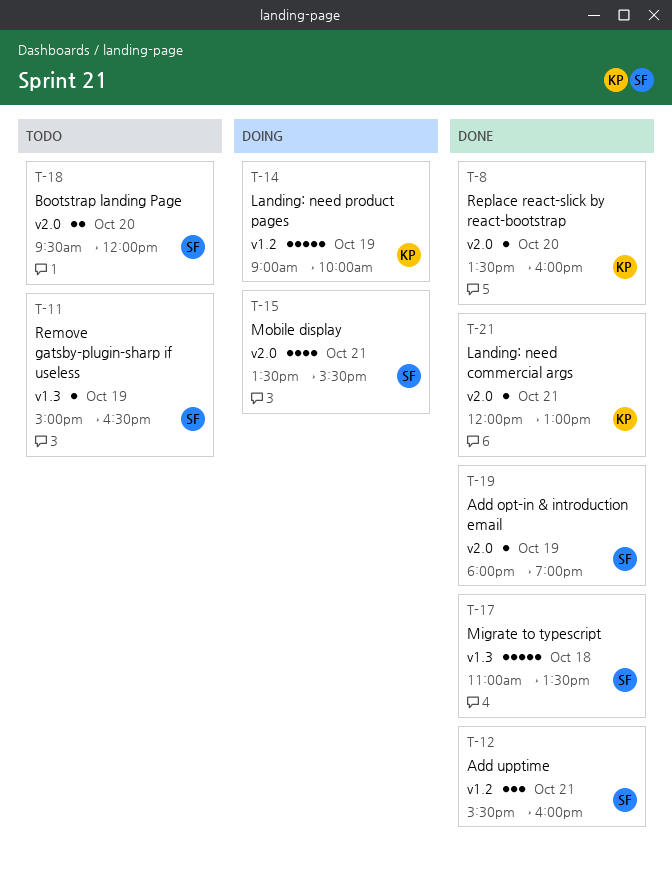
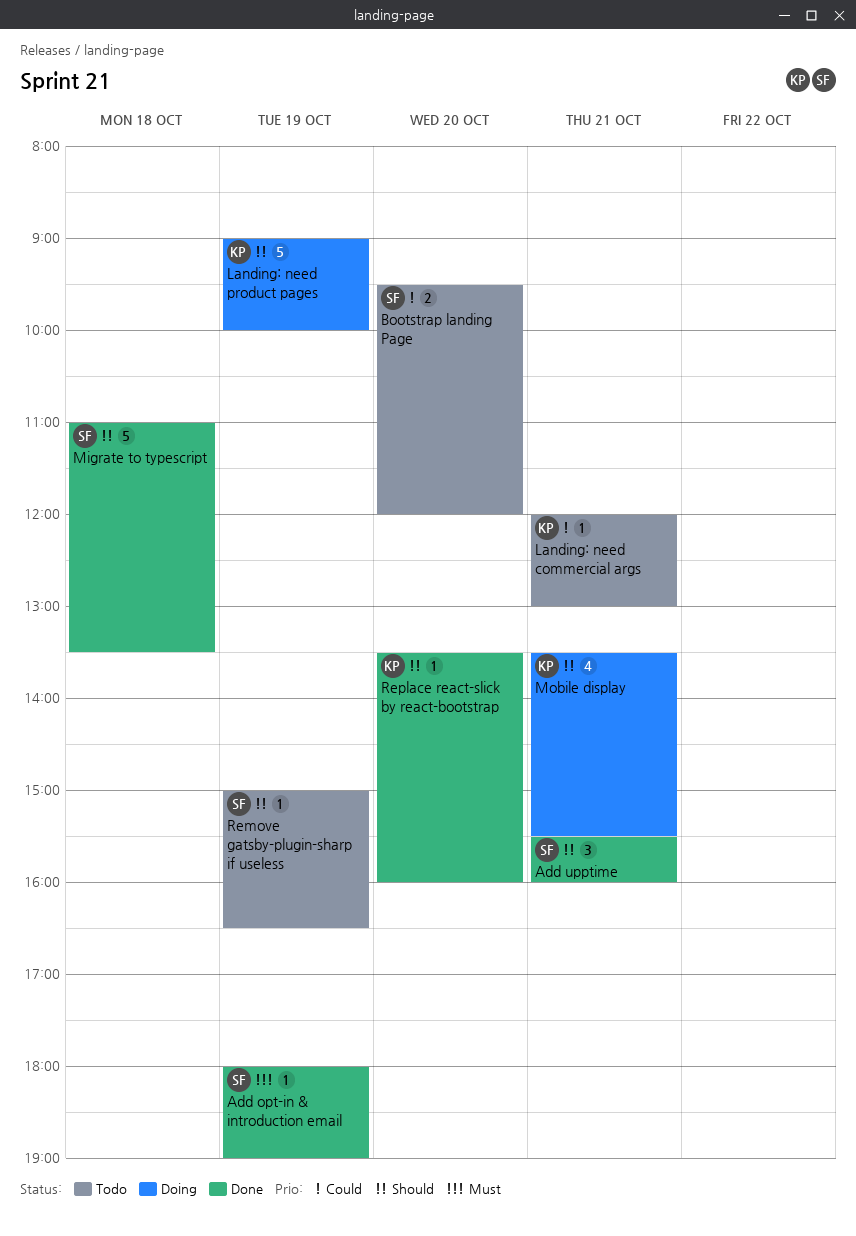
Landing: need commercial args, status: Done -> Todo
Mobile display, owner: SF -> KP

